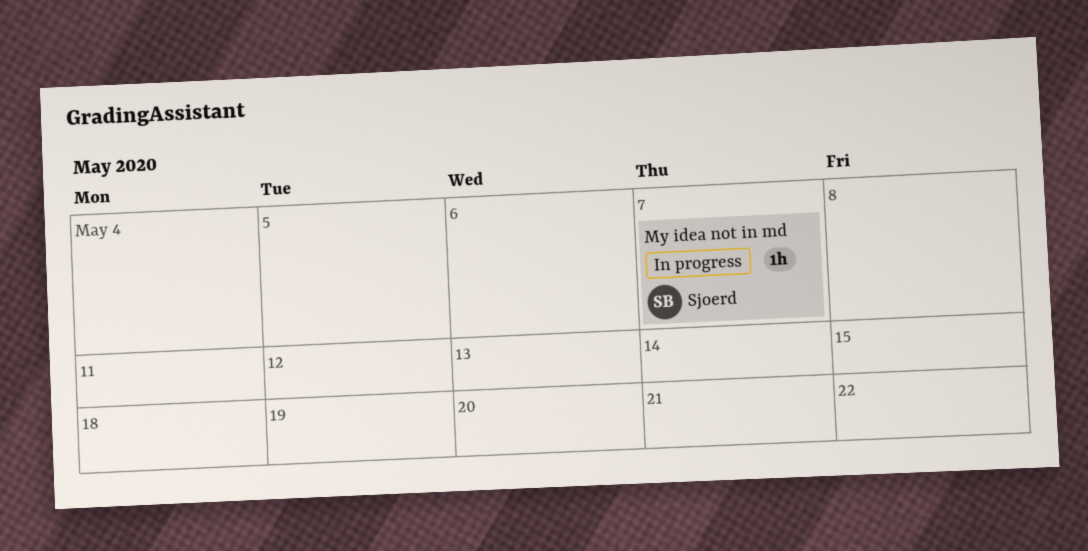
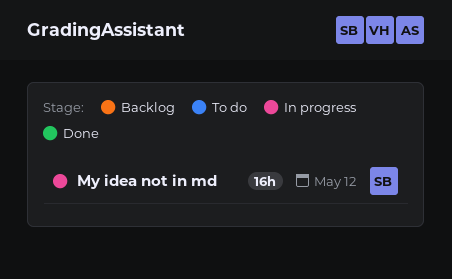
My idea not in md, estimate: 1h -> 16h
My idea not in md, due: May 7 -> May 12

